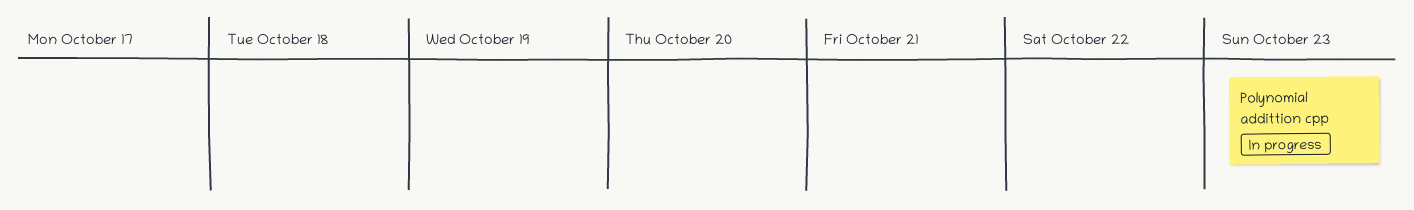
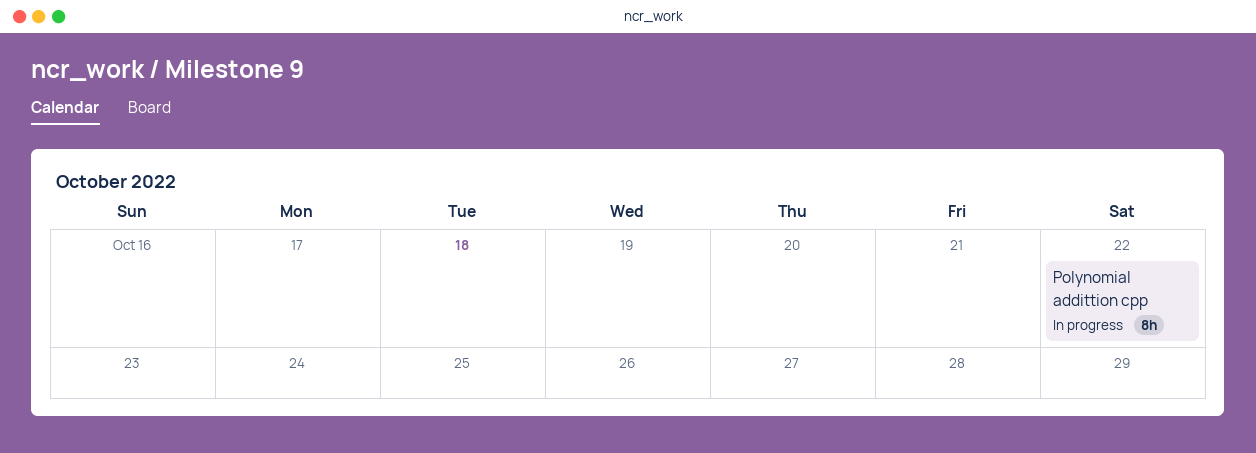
Polynomial addittion cpp, due: Oct 23 -> Oct 22

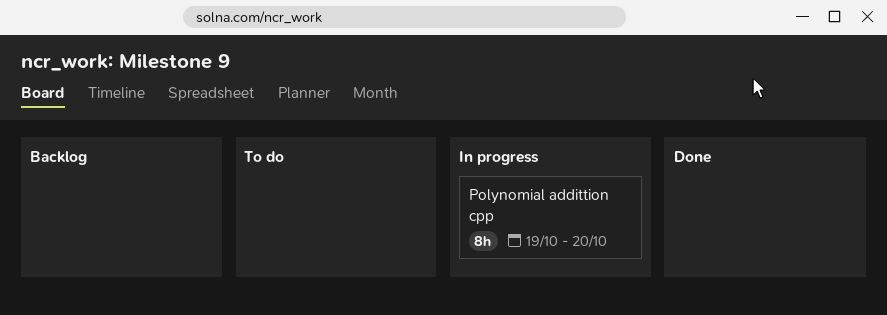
Polynomial addittion cpp, due: Oct 22 -> Oct 20

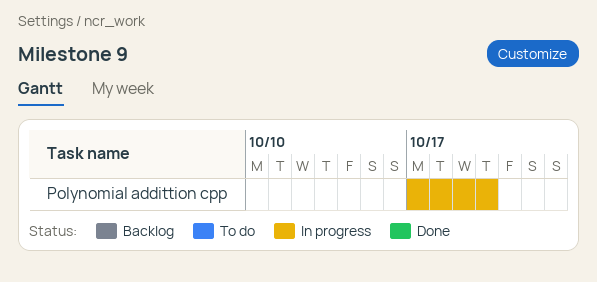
Polynomial addittion cpp, start: Oct 19 -> Oct 17

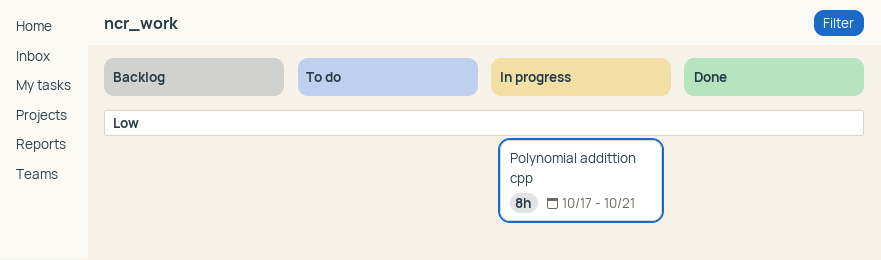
Polynomial addittion cpp, due: Oct 20 -> Oct 21

